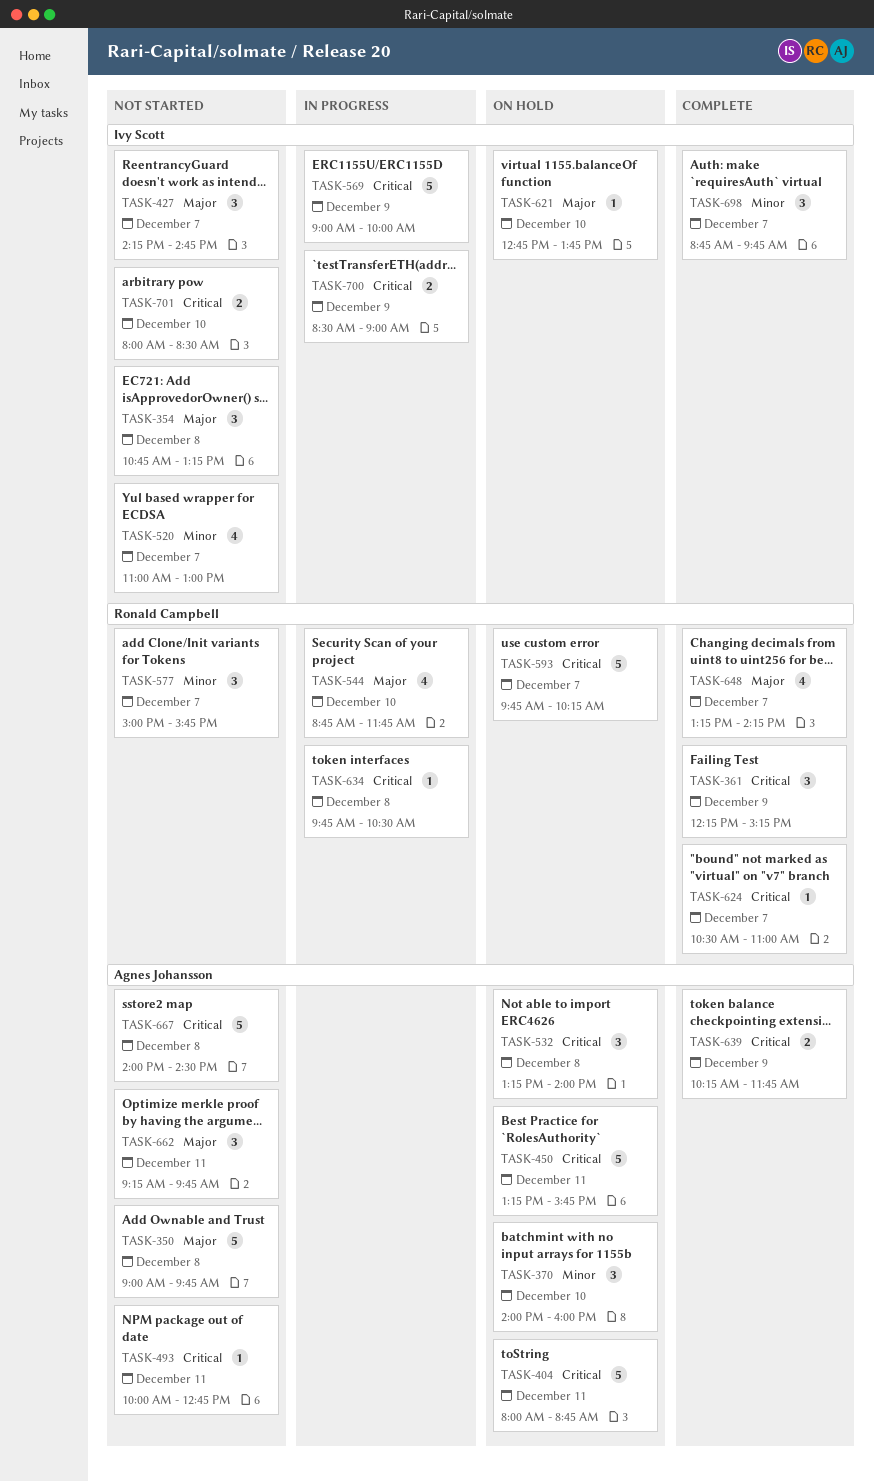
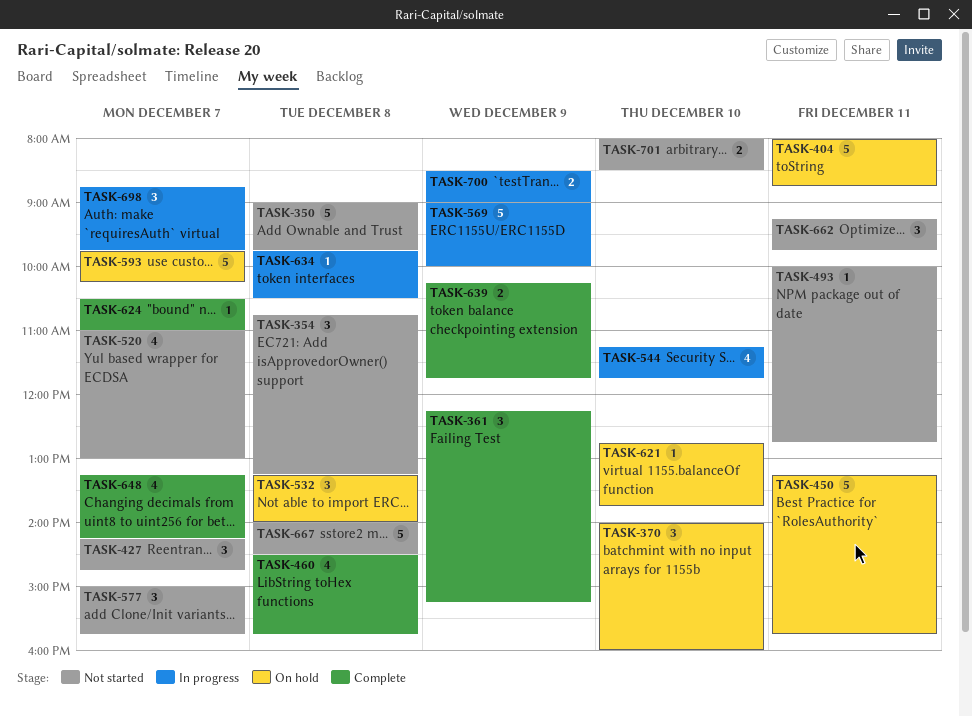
TASK-460: none -> present
TASK-544, begins: 08:45 -> 11:15
TASK-698, status: Complete -> In progress

